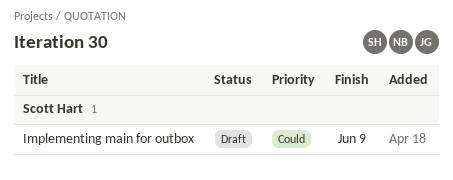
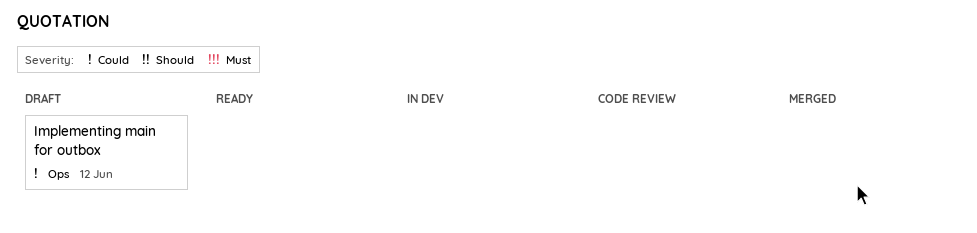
Implementing main for outbox, due: Jun 9 -> Jun 12

